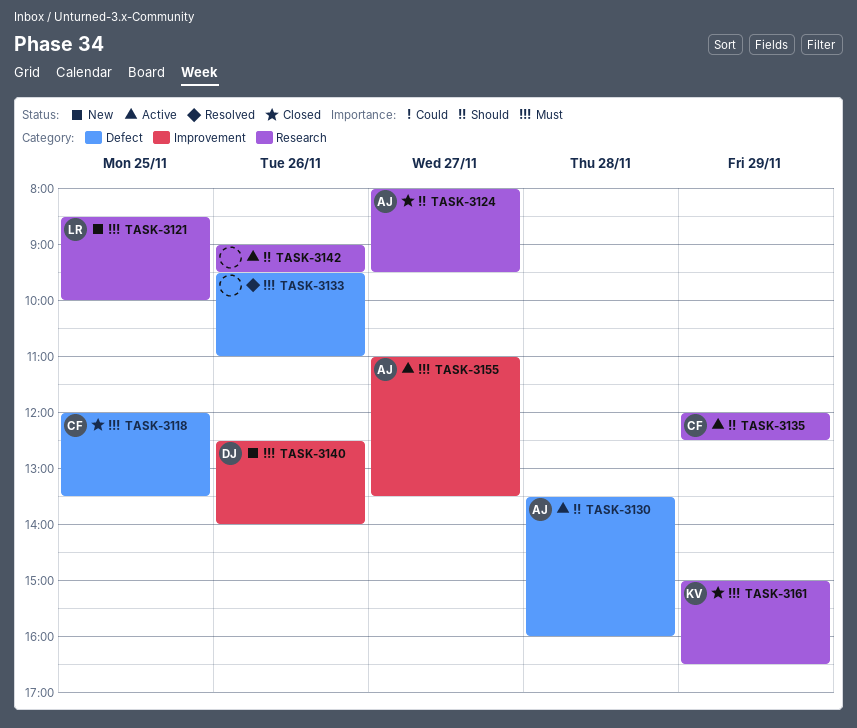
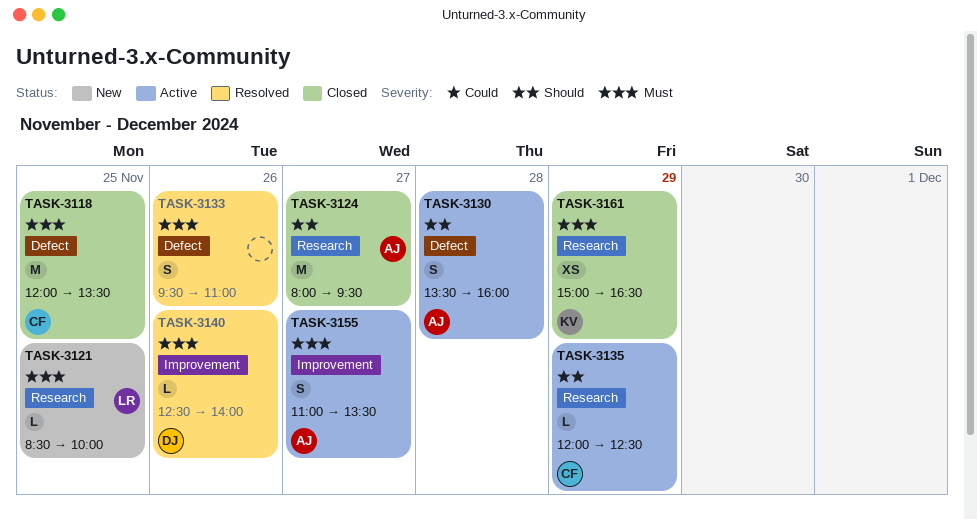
TASK-3140, status: New -> Resolved
TASK-3142: present -> none

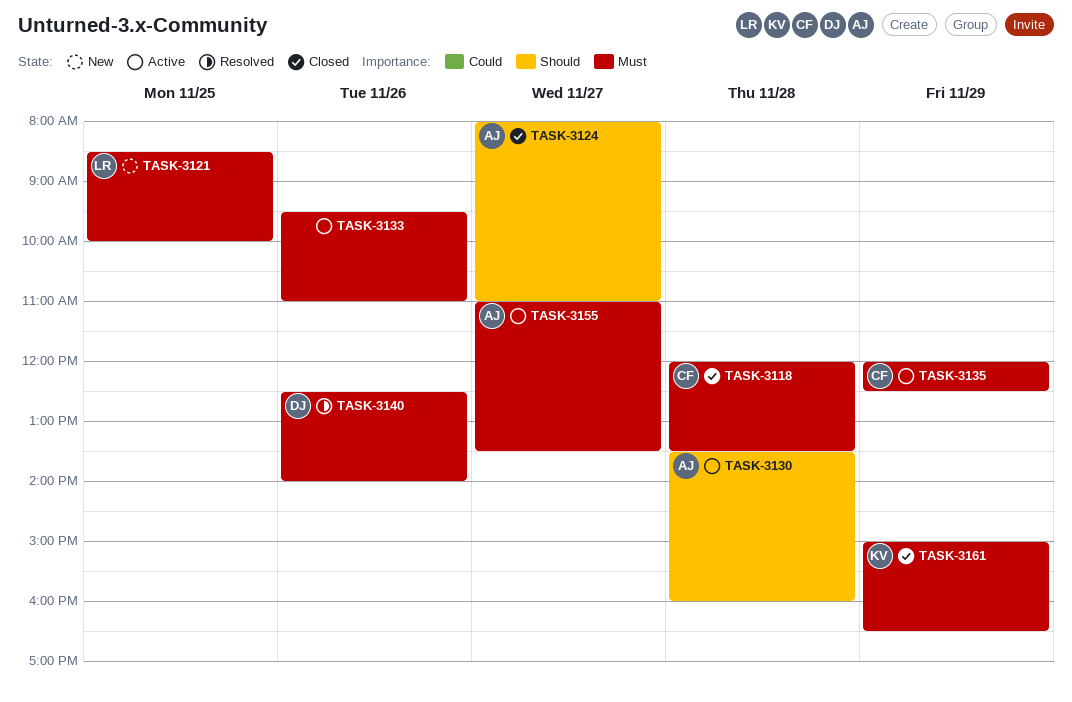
TASK-3118, day: Nov 25 -> Nov 28
TASK-3124, ends: 09:30 -> 11:00
TASK-3133, status: Resolved -> Active
TASK-3135, priority: Should -> Must

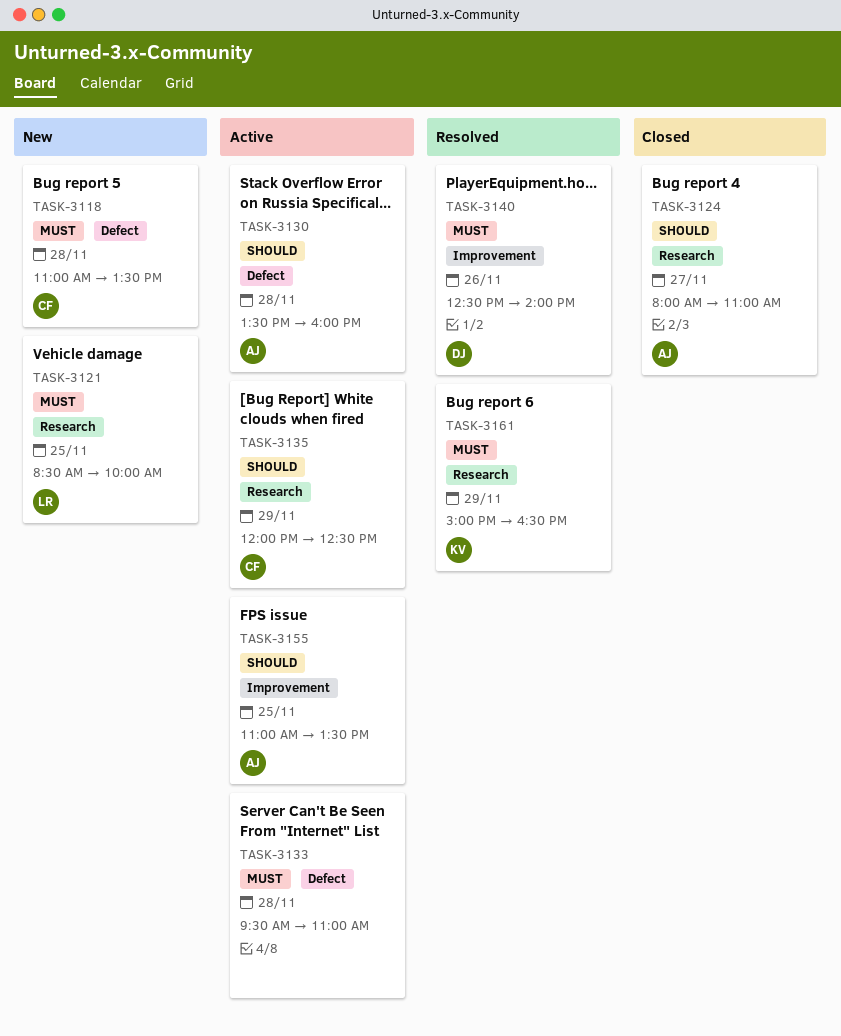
TASK-3118, status: Closed -> New
TASK-3118, begins: 12:00 -> 11:00
TASK-3133, day: Nov 26 -> Nov 28
TASK-3135, priority: Must -> Should
TASK-3155, priority: Must -> Should
TASK-3155, day: Nov 27 -> Nov 25
TASK-3161, status: Closed -> Resolved

